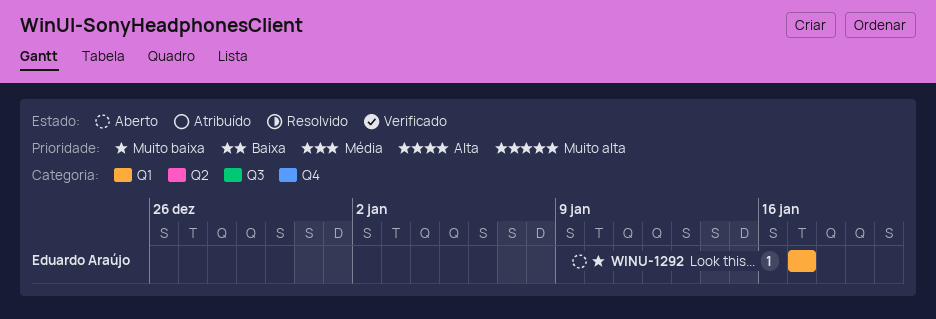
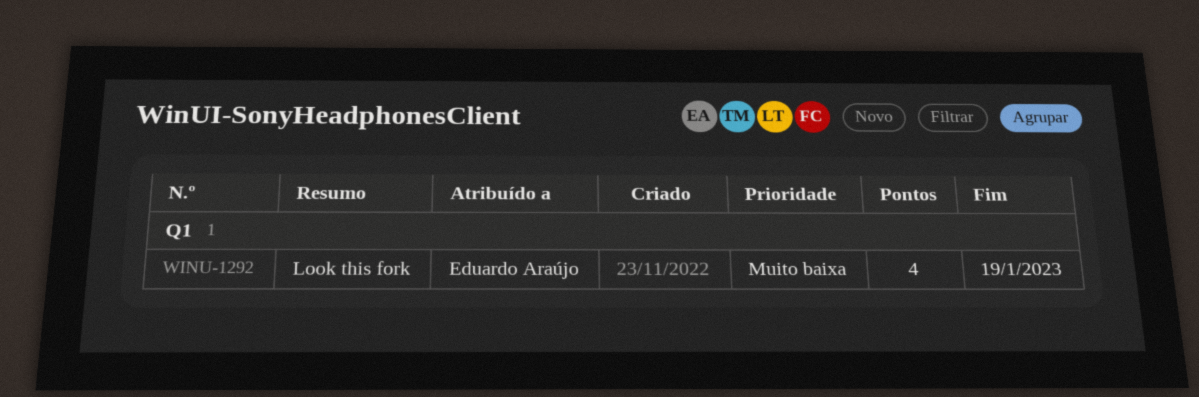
WINU-1292, estimate: 1 -> 4
WINU-1292, due: Jan 17 -> Jan 19

